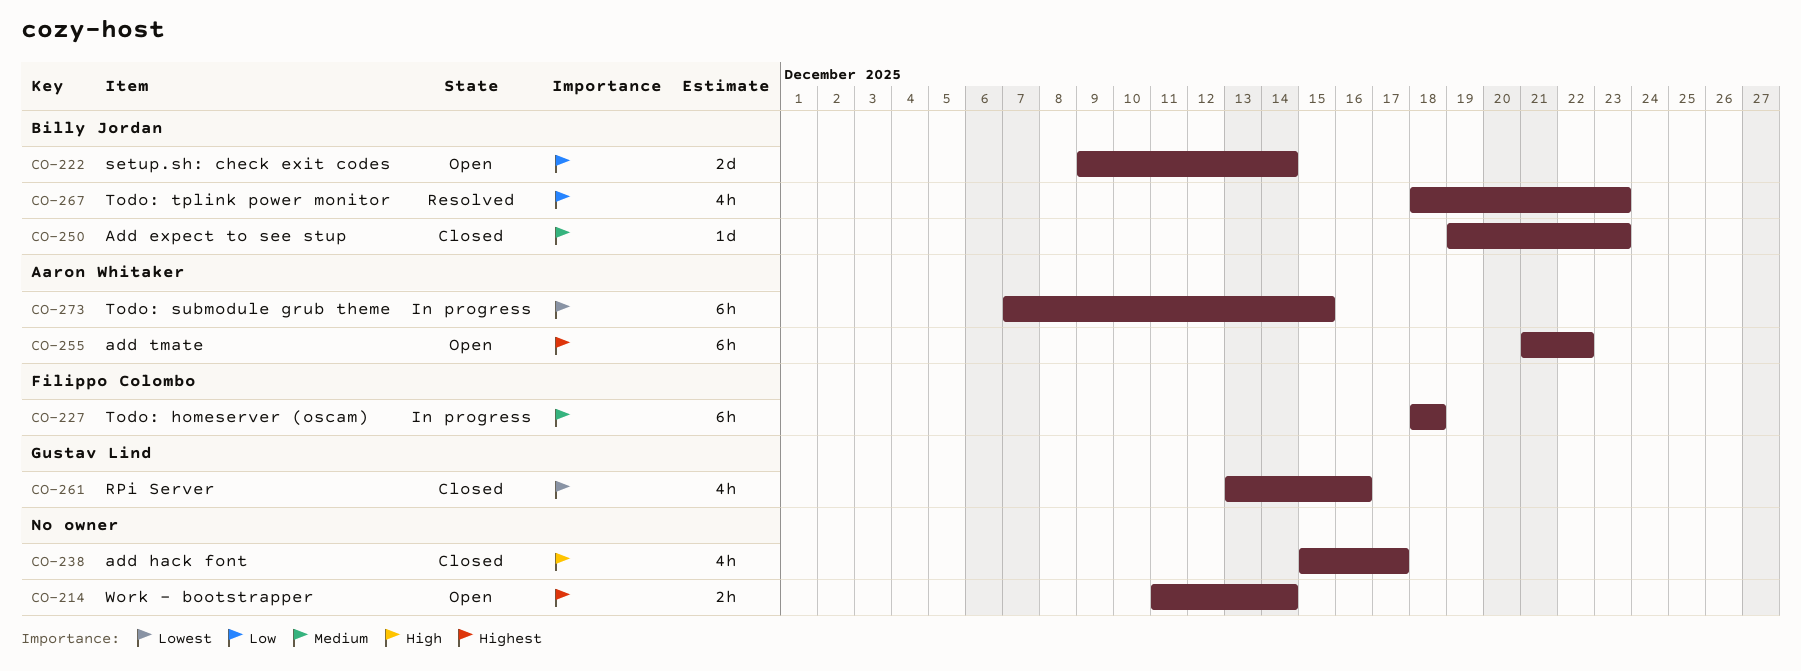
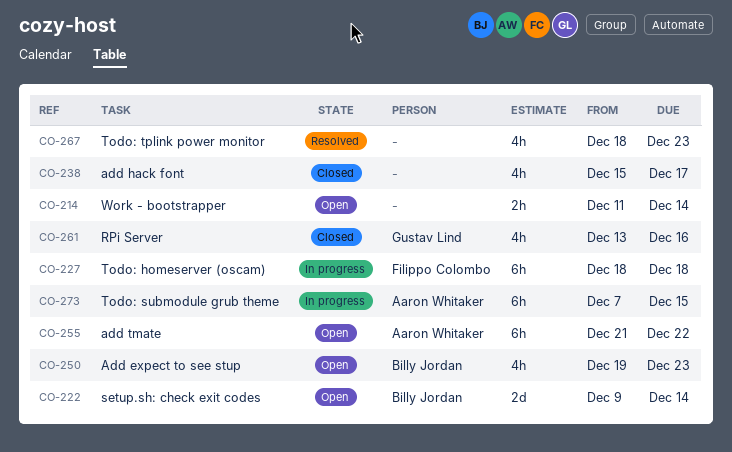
CO-250, status: Closed -> Open
CO-250, estimate: 1d -> 4h
CO-267, owner: Billy Jordan -> none

